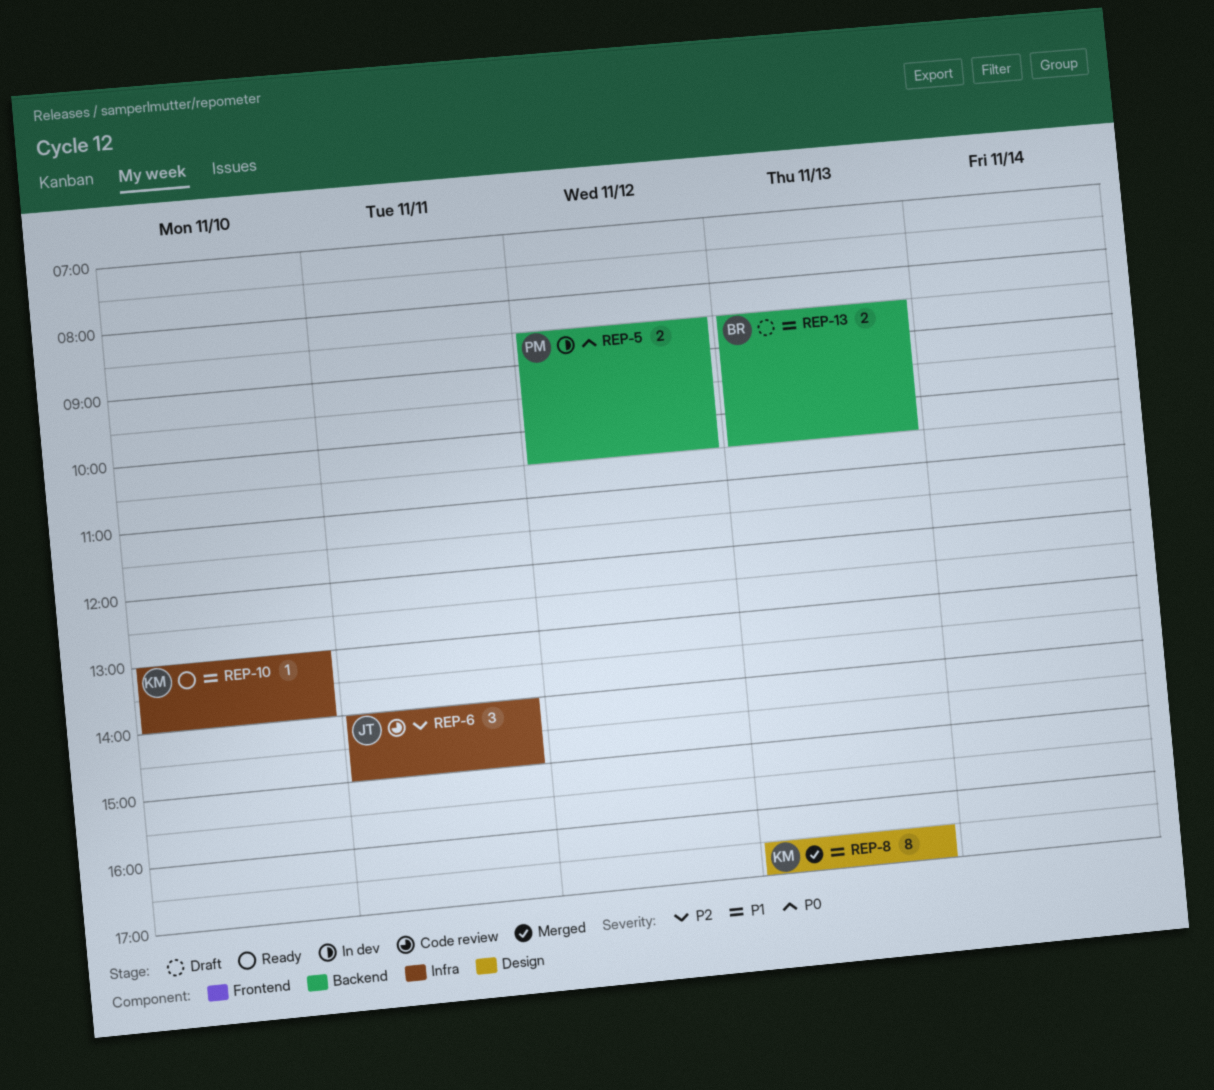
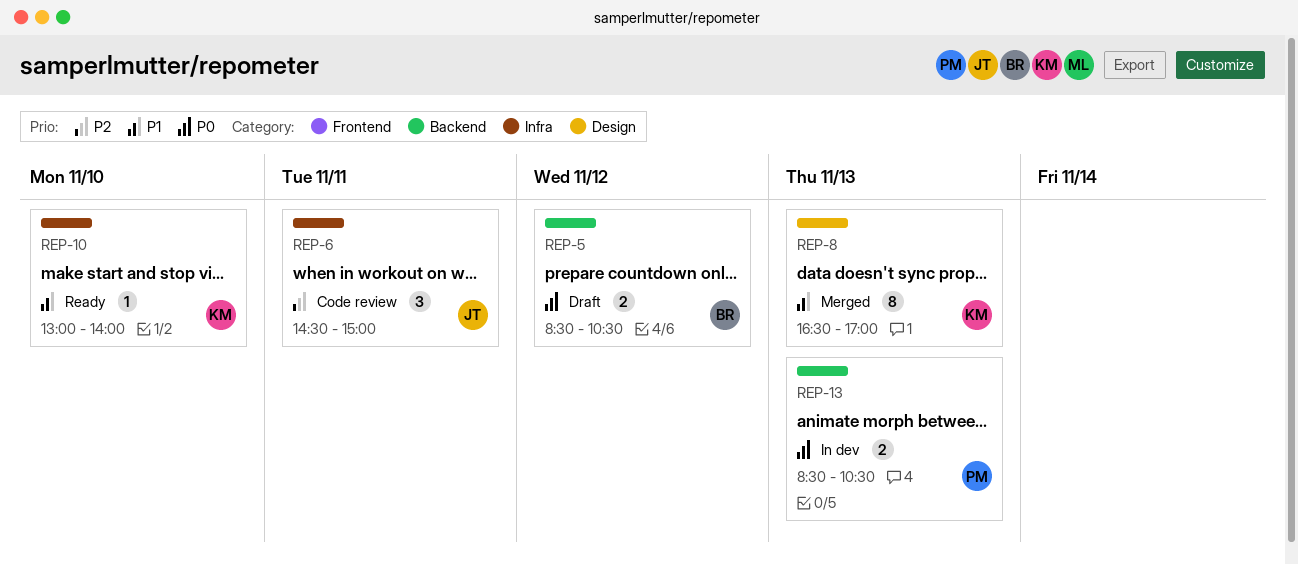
REP-5, status: In dev -> Draft
REP-5, owner: PM -> BR
REP-6, begins: 14:00 -> 14:30
REP-13, status: Draft -> In dev
REP-13, owner: BR -> PM
REP-13, priority: P1 -> P0

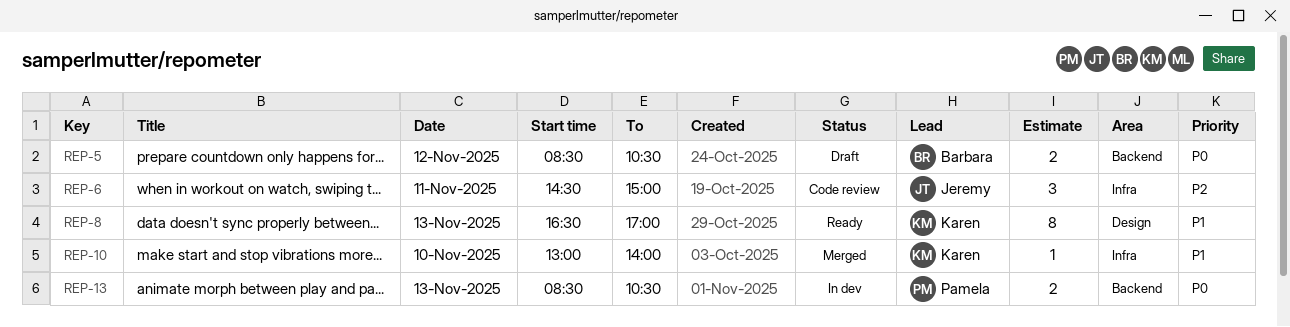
REP-8, status: Merged -> Ready
REP-10, status: Ready -> Merged

